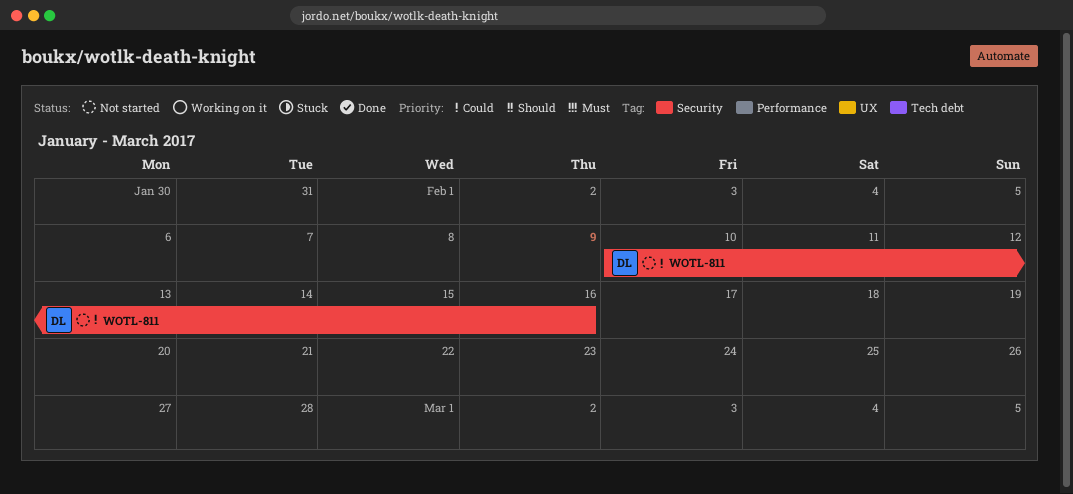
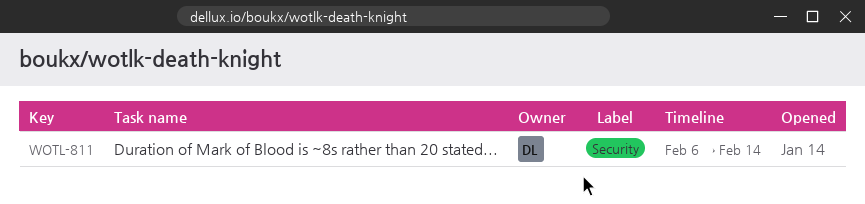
WOTL-811, start: Feb 10 -> Feb 6
WOTL-811, due: Feb 16 -> Feb 14

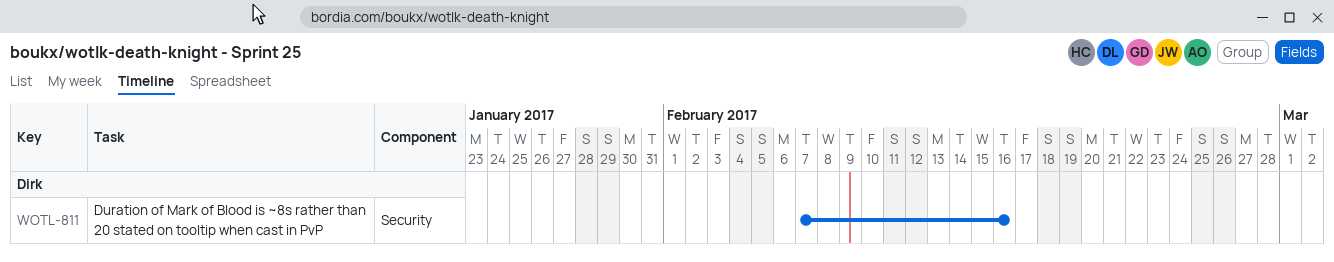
WOTL-811, start: Feb 6 -> Feb 7
WOTL-811, due: Feb 14 -> Feb 16

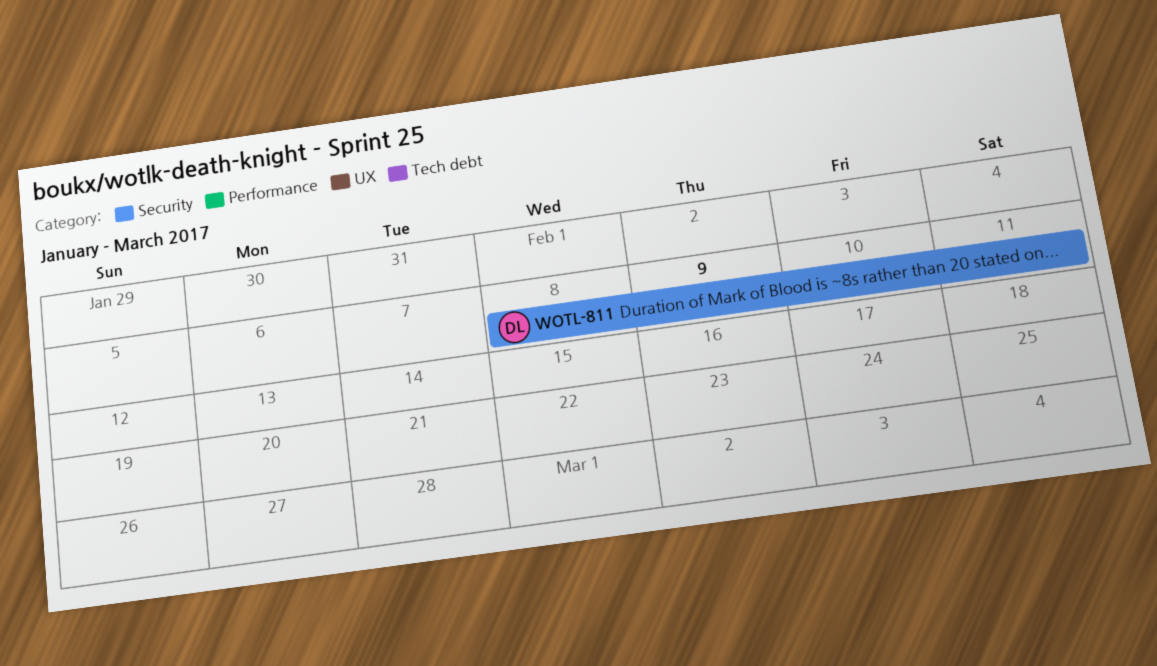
WOTL-811, start: Feb 7 -> Feb 8
WOTL-811, due: Feb 16 -> Feb 11

